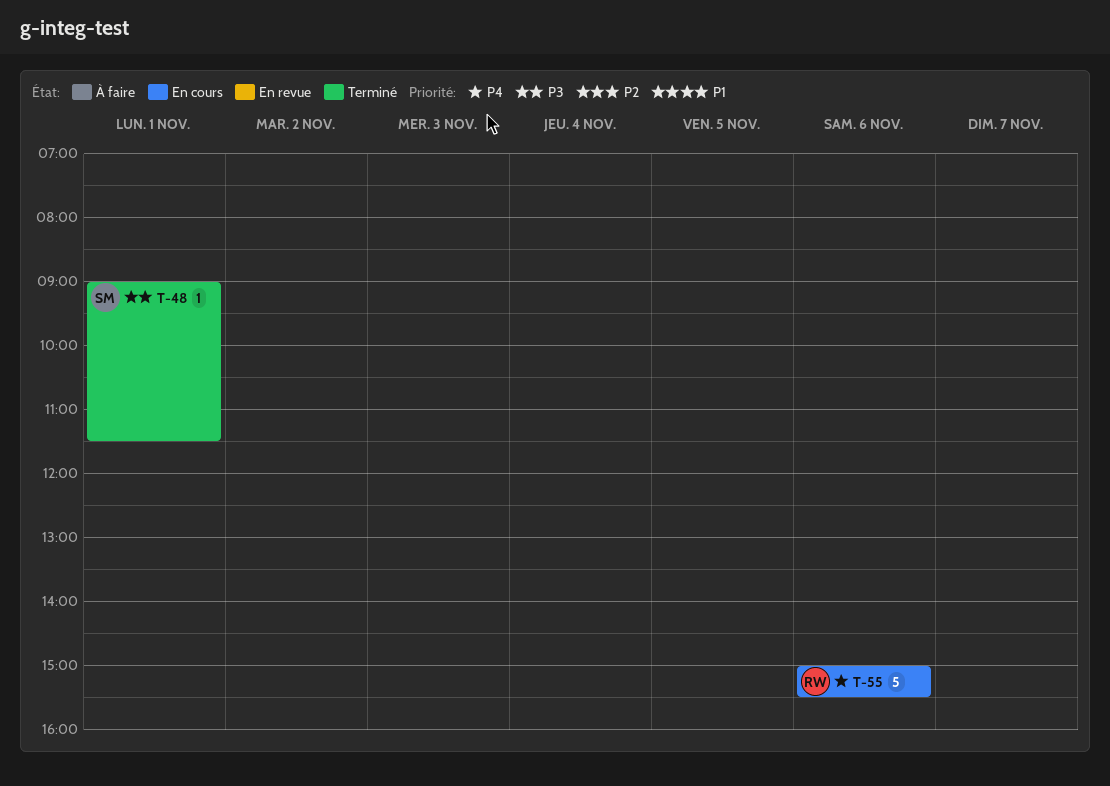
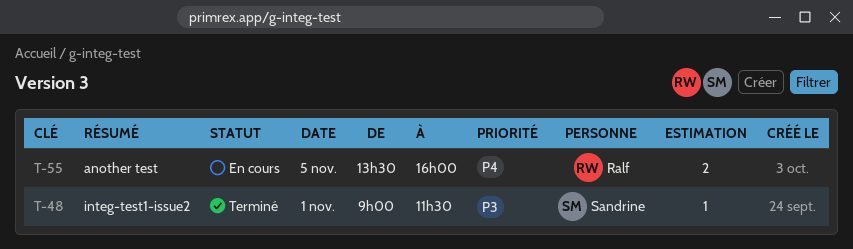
T-55, estimate: 5 -> 2
T-55, day: Nov 6 -> Nov 5
T-55, begins: 15:00 -> 13:30
T-55, ends: 15:30 -> 16:00

